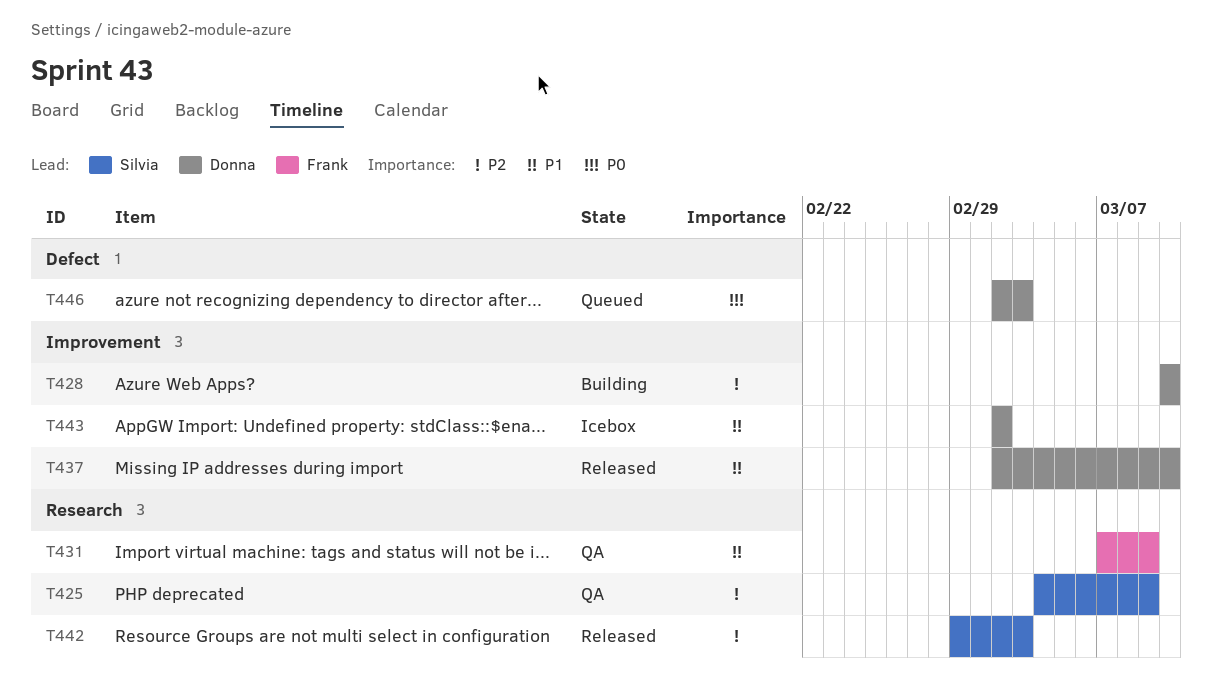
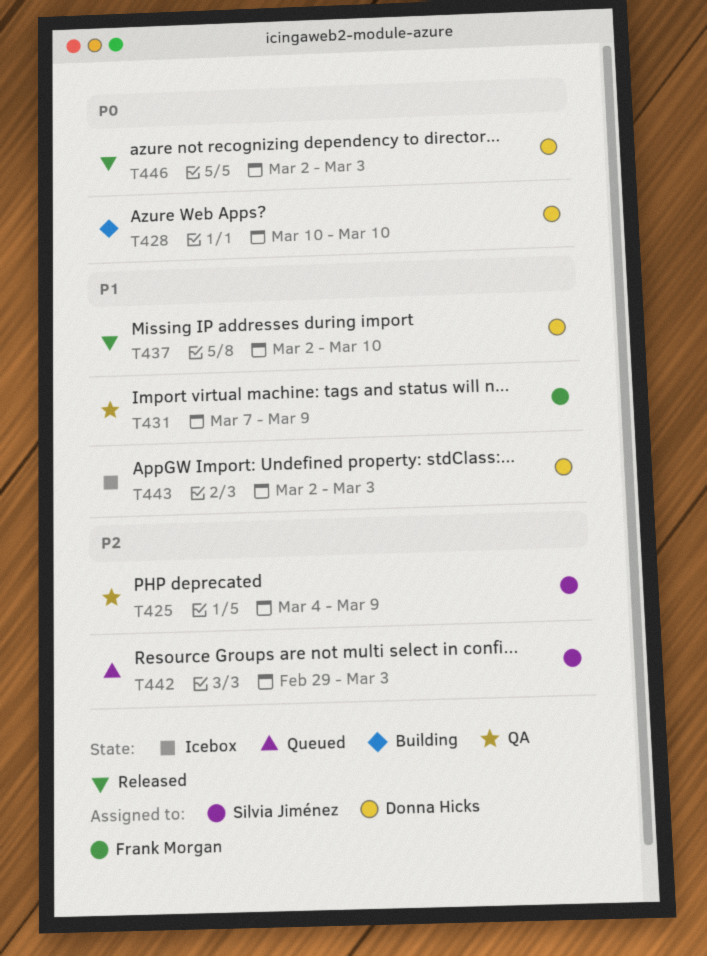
T428, priority: P2 -> P0
T442, status: Released -> Queued
T443, due: Mar 2 -> Mar 3
T446, status: Queued -> Released

